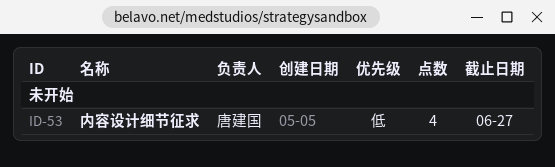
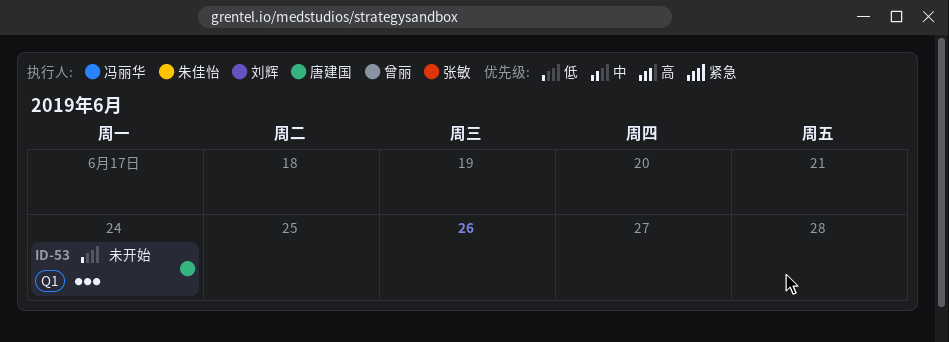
ID-53, estimate: 4 -> 3
ID-53, due: Jun 27 -> Jun 24

